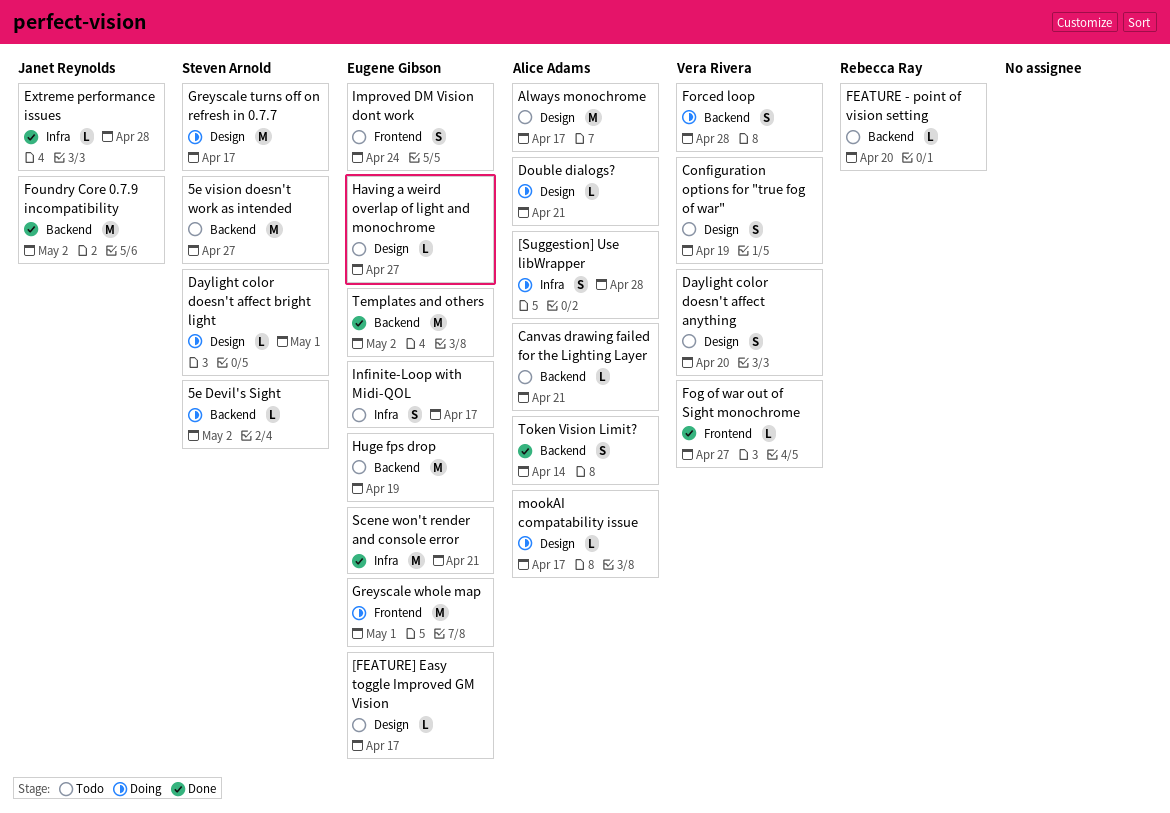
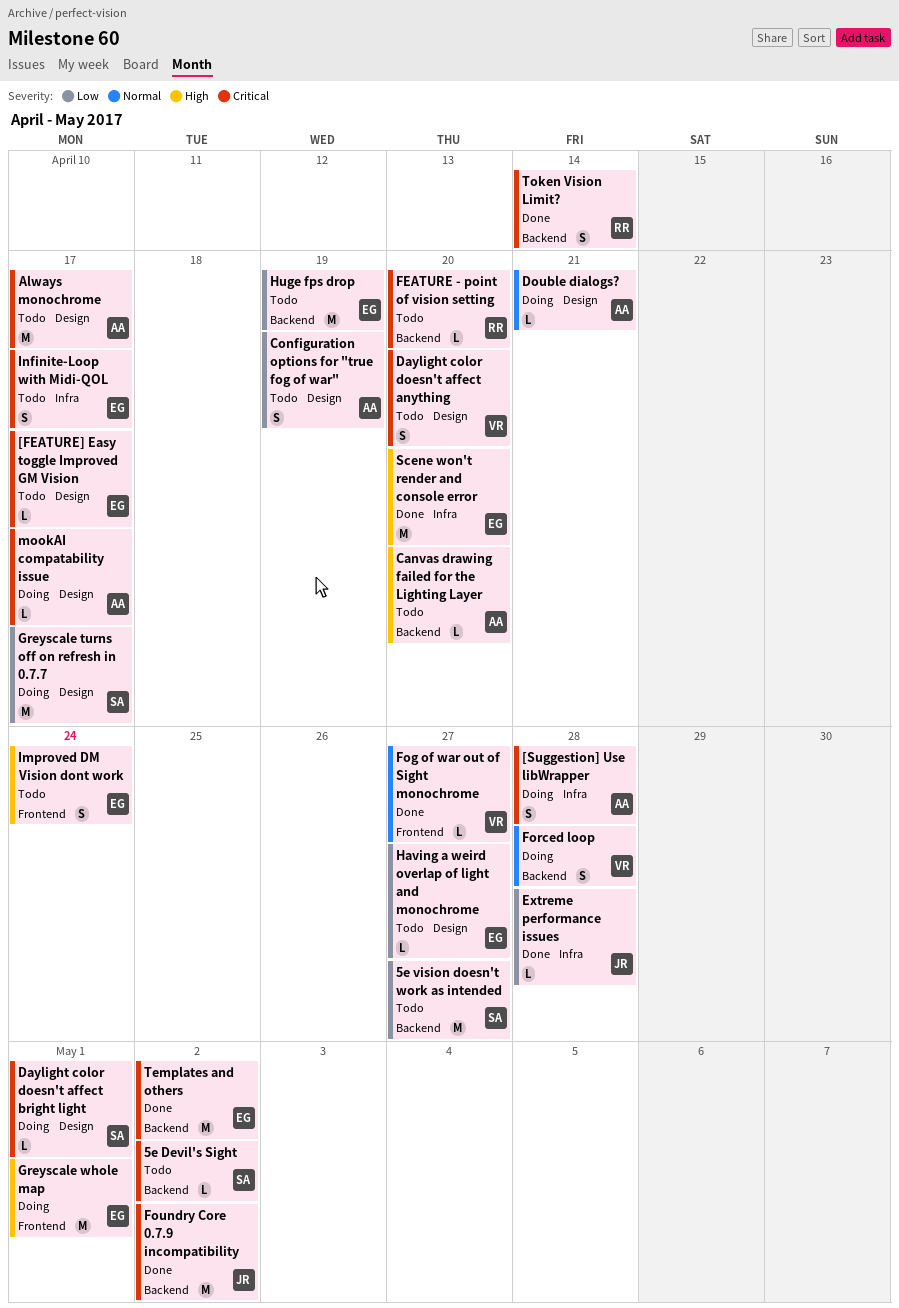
5e Devil's Sight, status: Doing -> Todo
Canvas drawing failed for the Lighting Layer, due: Apr 21 -> Apr 20
Configuration options for "true fog of war", owner: Vera Rivera -> Alice Adams
Scene won't render and console error, due: Apr 21 -> Apr 20
Token Vision Limit?, owner: Alice Adams -> Rebecca Ray

